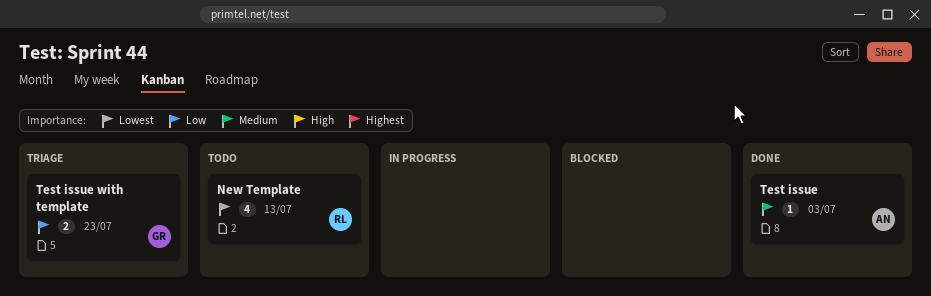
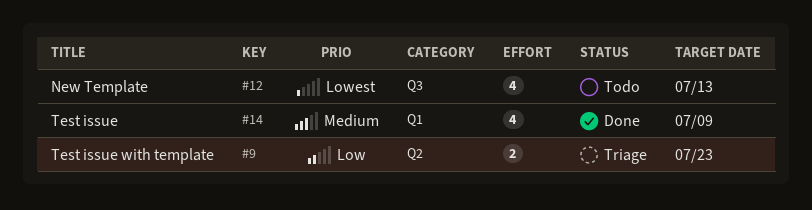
Test issue, estimate: 1 -> 4
Test issue, due: Jul 3 -> Jul 9

